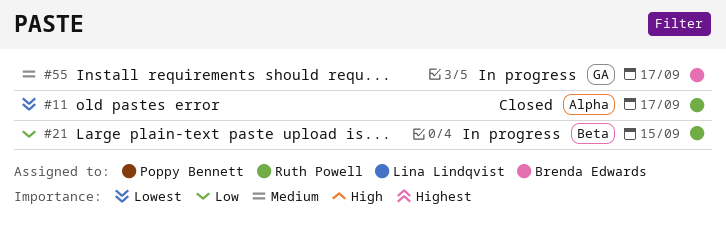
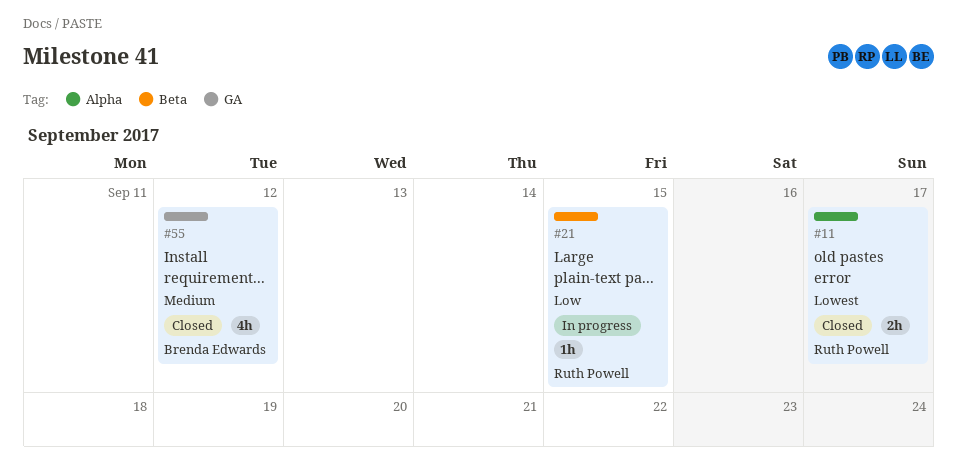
#55, status: In progress -> Closed
#55, due: Sep 17 -> Sep 12

